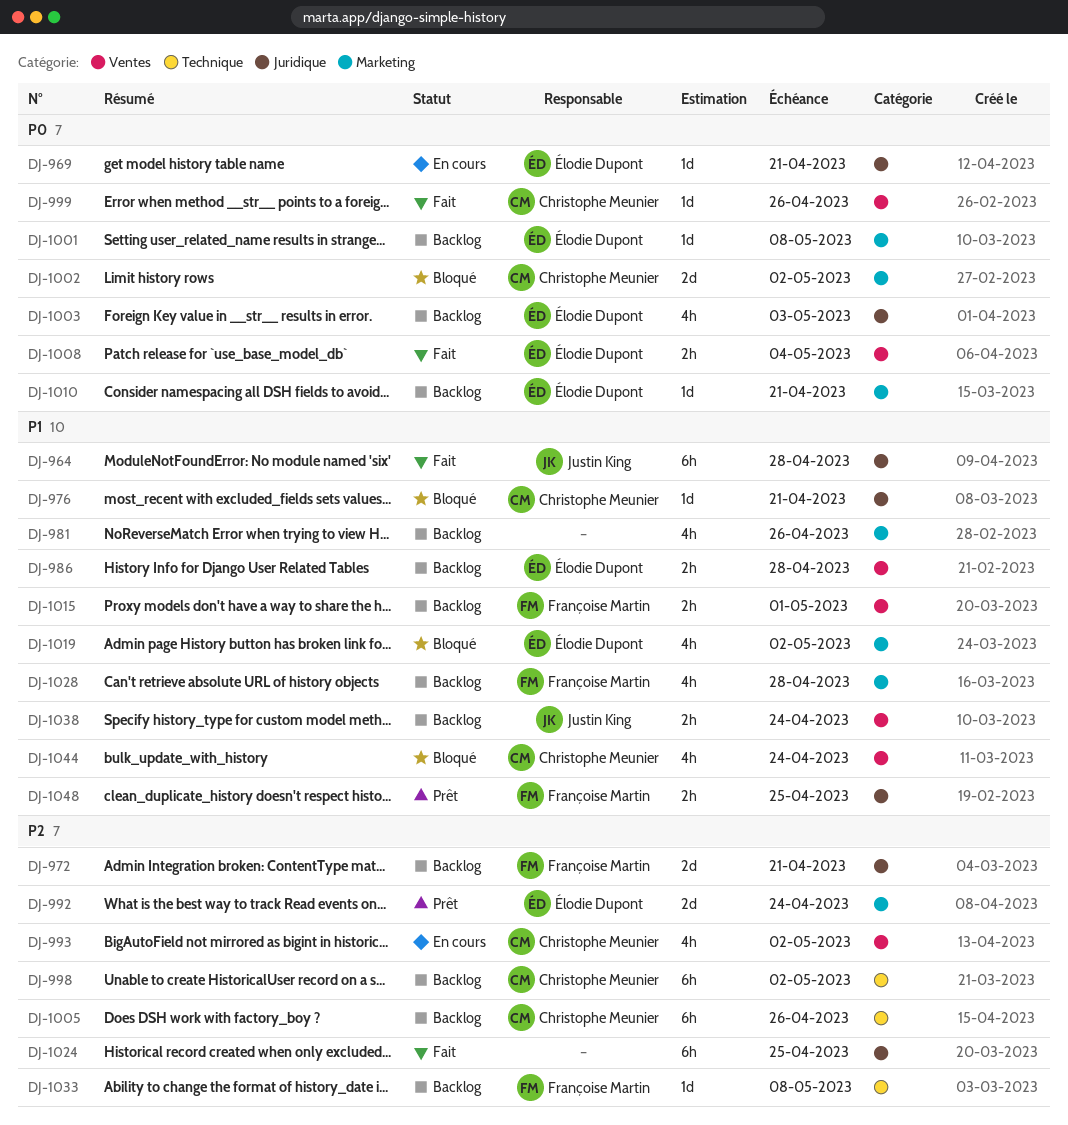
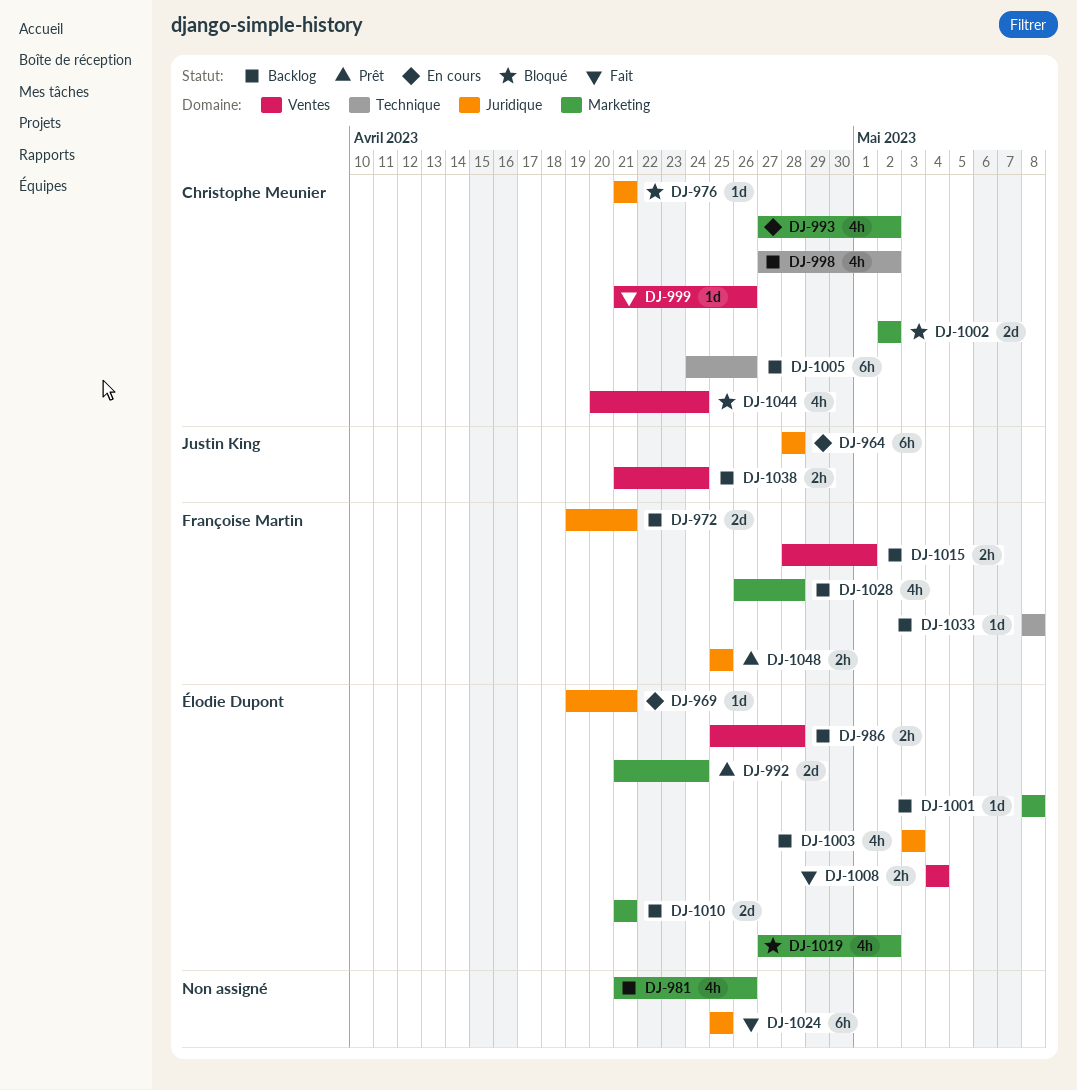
DJ-964, status: Fait -> En cours
DJ-993, label: Ventes -> Marketing
DJ-998, estimate: 6h -> 4h
DJ-1010, estimate: 1d -> 2d

